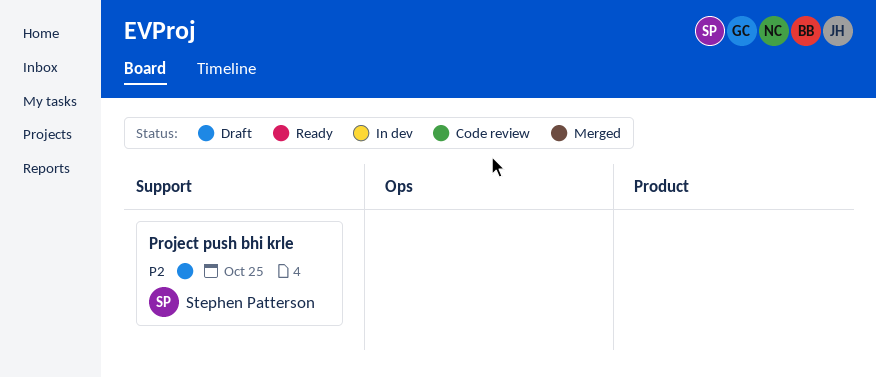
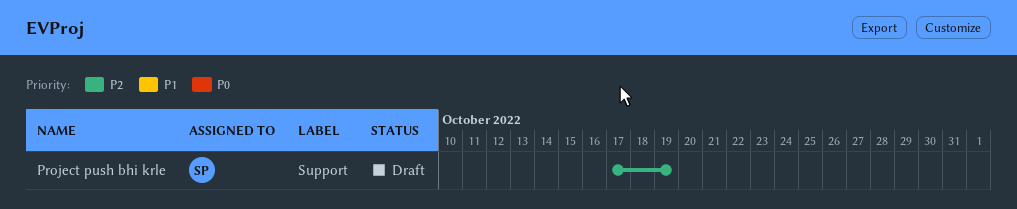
Project push bhi krle, due: Oct 25 -> Oct 19

